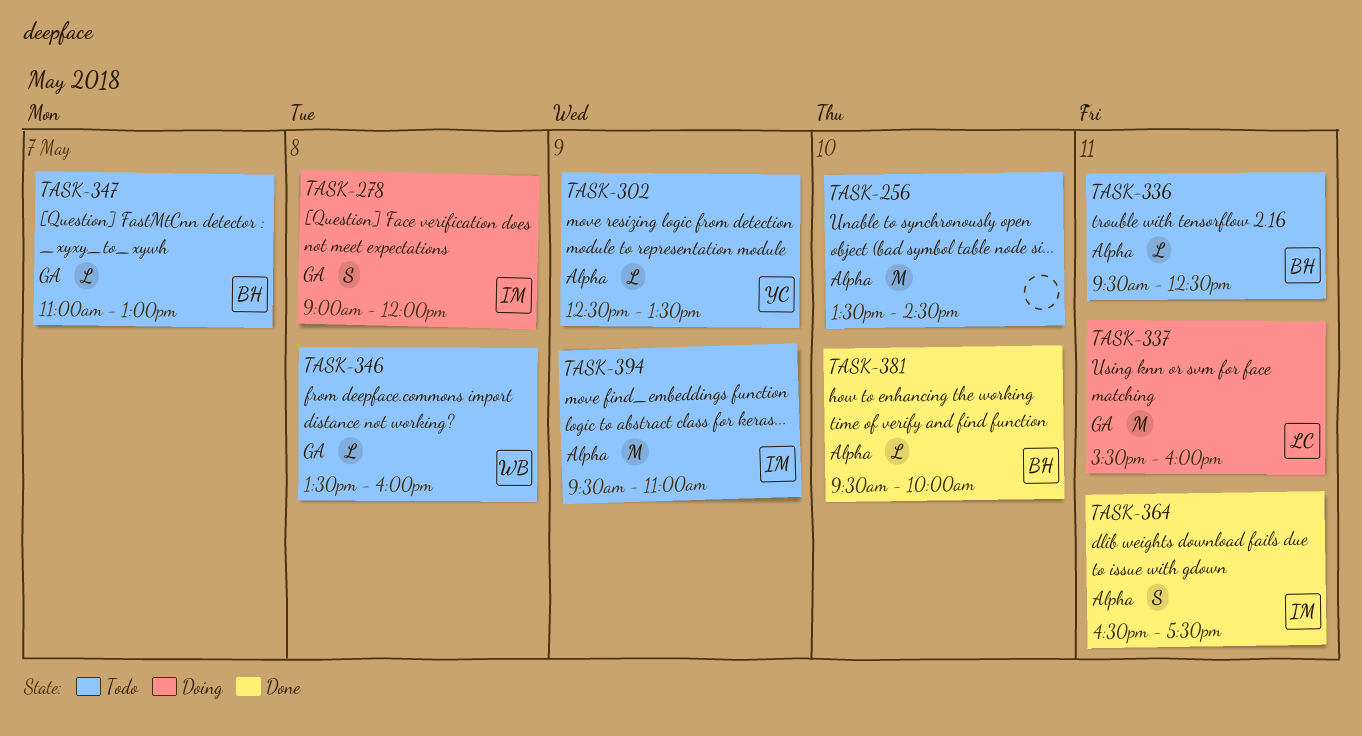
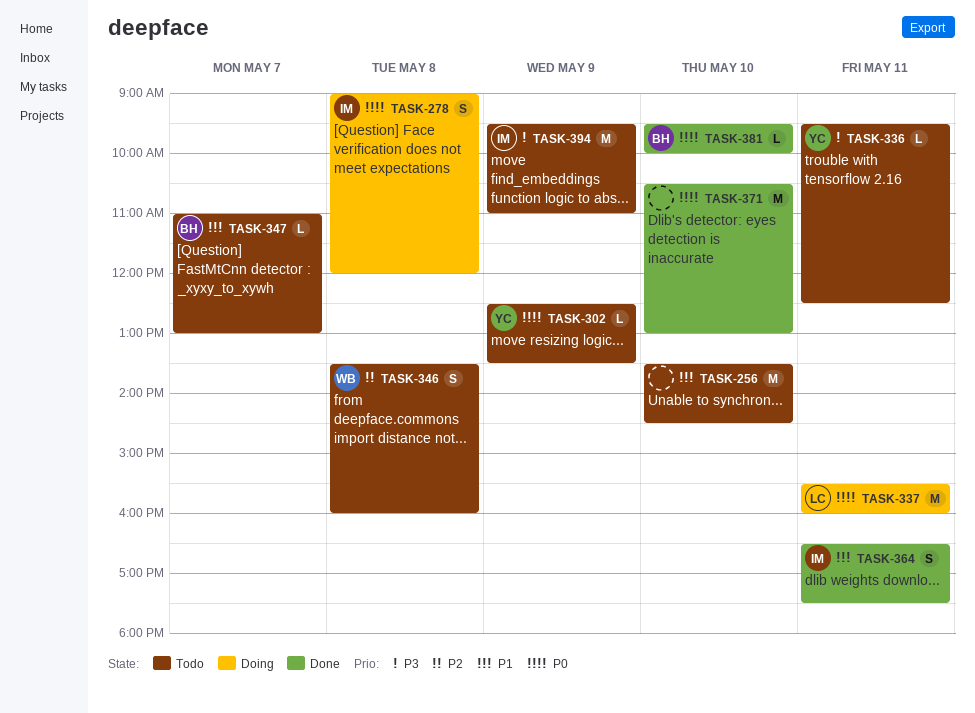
TASK-336, owner: BH -> YC
TASK-346, estimate: L -> S
TASK-371: none -> present

